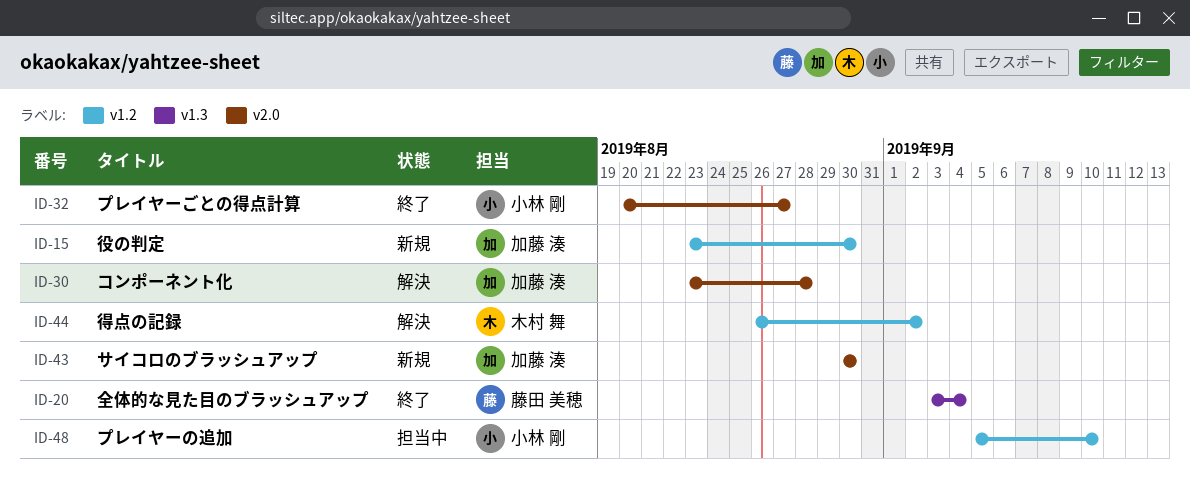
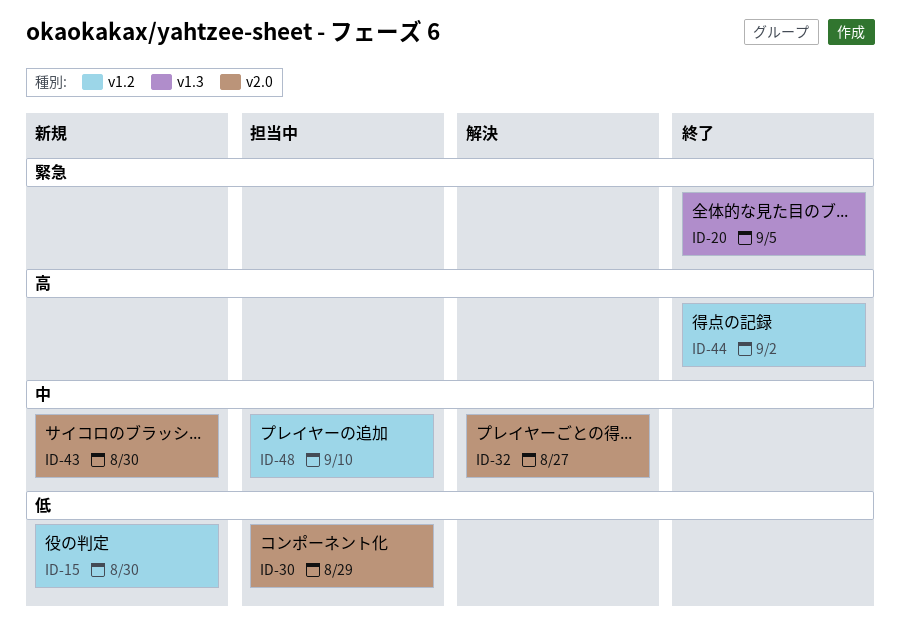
ID-20, due: Sep 4 -> Sep 5
ID-30, status: 解決 -> 担当中
ID-30, due: Aug 28 -> Aug 29
ID-32, status: 終了 -> 解決
ID-44, status: 解決 -> 終了

